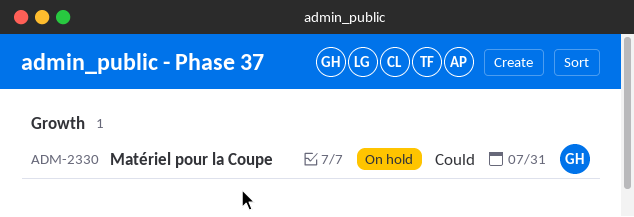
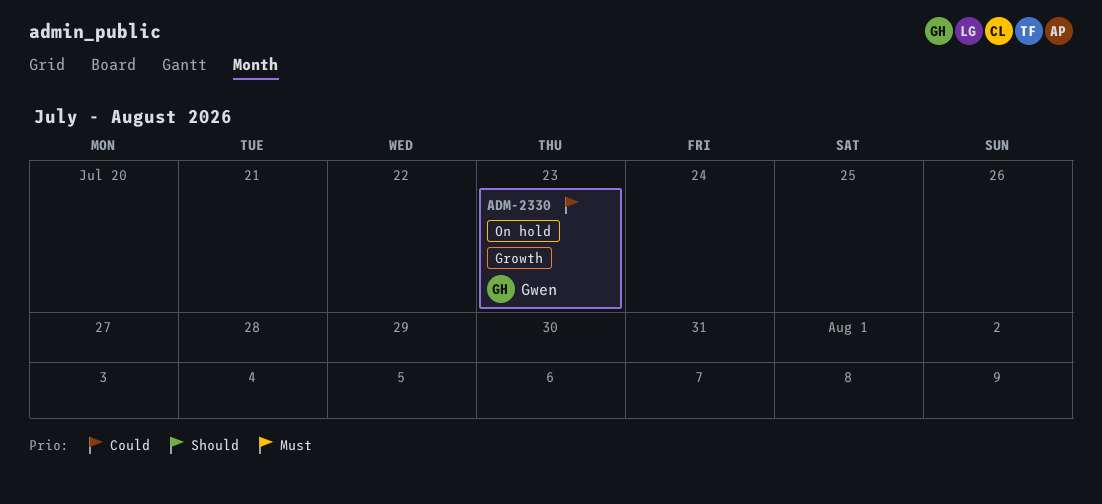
ADM-2330, due: Jul 31 -> Jul 23

